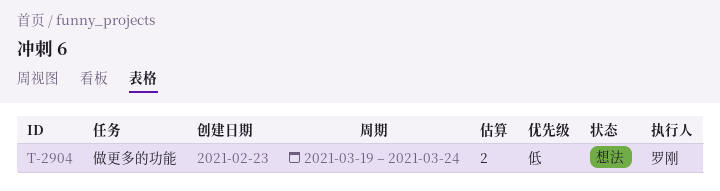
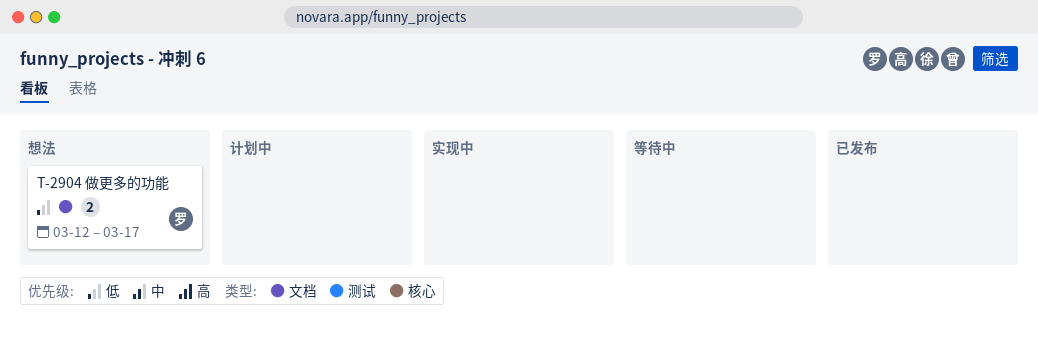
T-2904, start: Mar 19 -> Mar 12
T-2904, due: Mar 24 -> Mar 17

